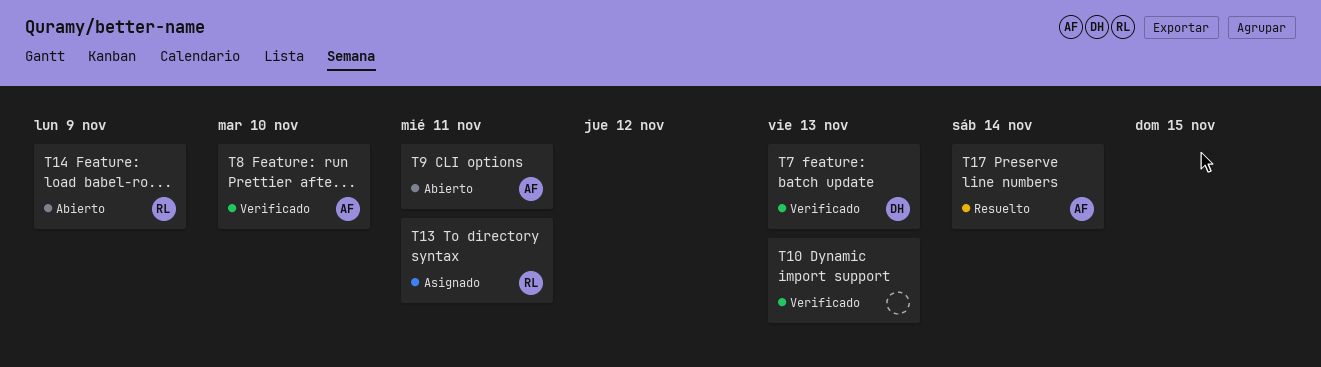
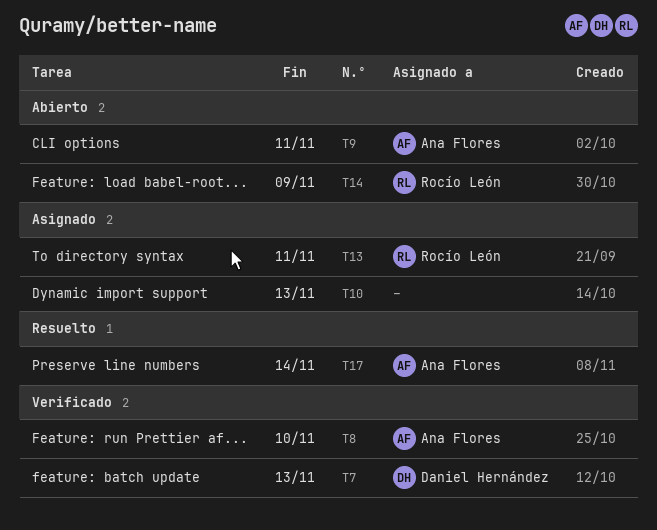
T10, status: Verificado -> Asignado

